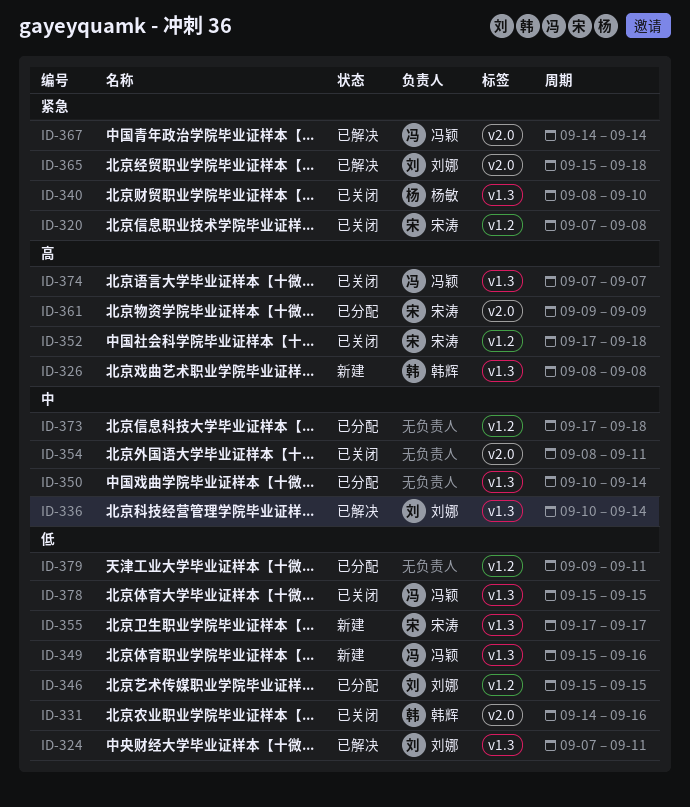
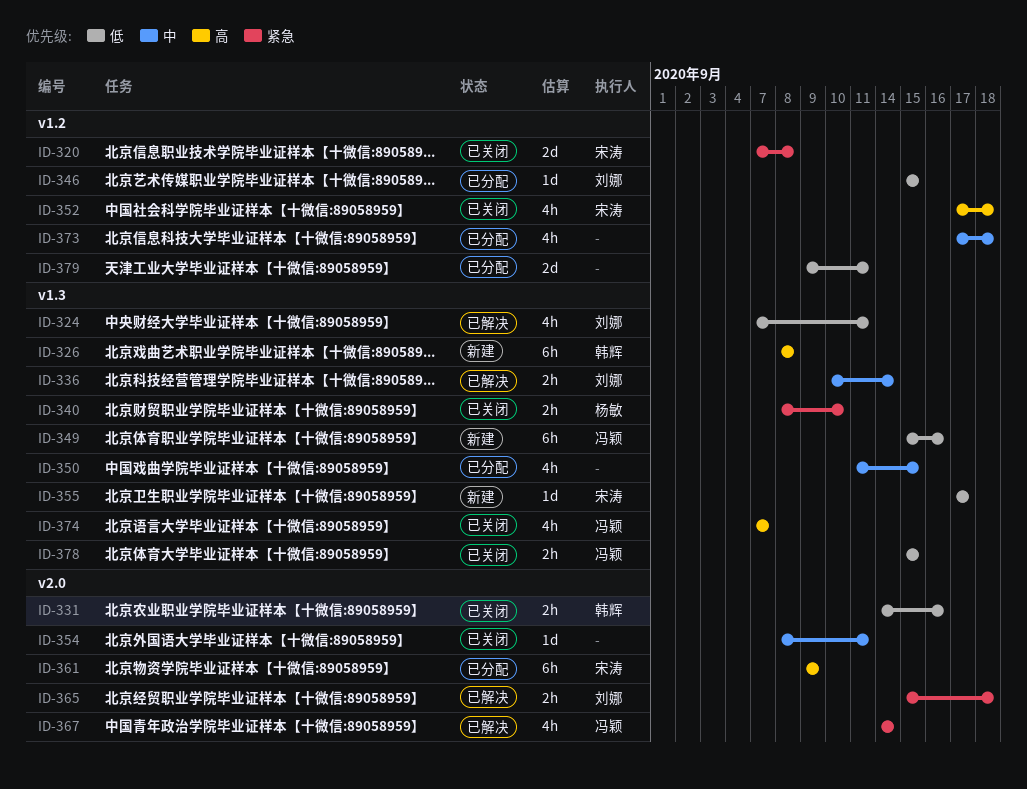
ID-350, start: Sep 10 -> Sep 11
ID-350, due: Sep 14 -> Sep 15

